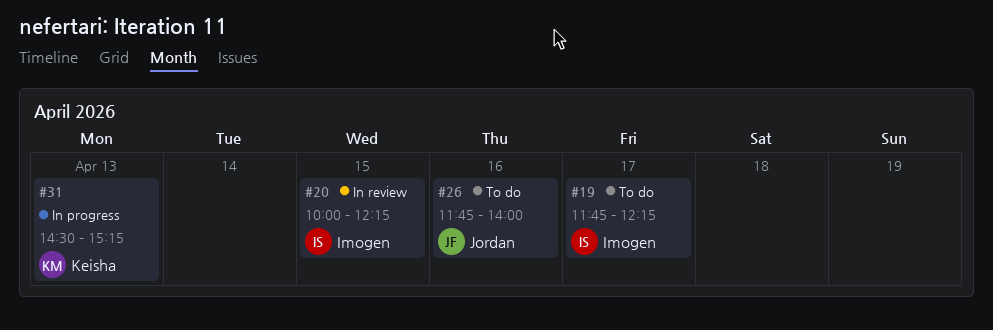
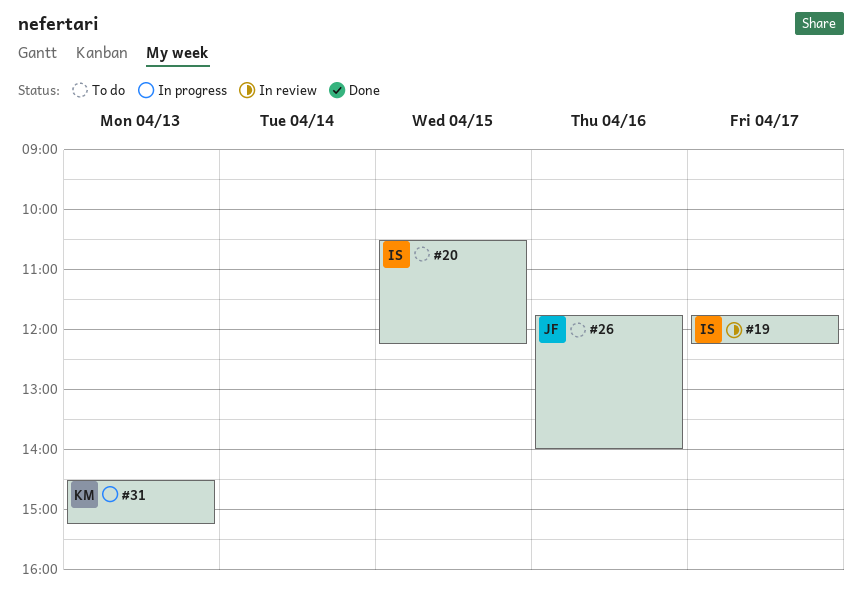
#19, status: To do -> In review
#20, status: In review -> To do
#20, begins: 10:00 -> 10:30

